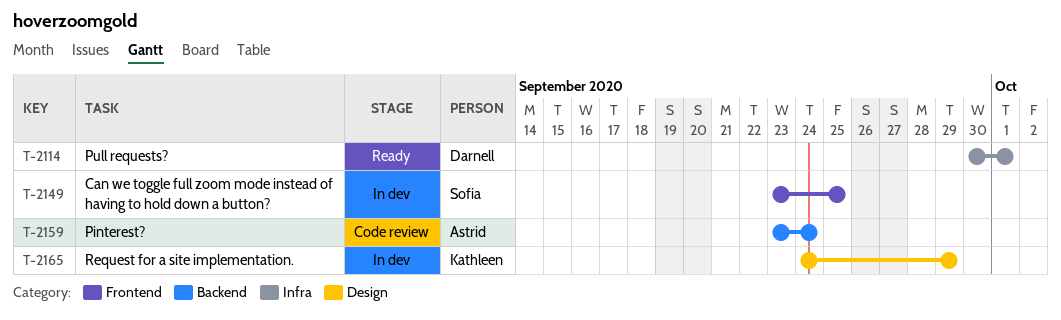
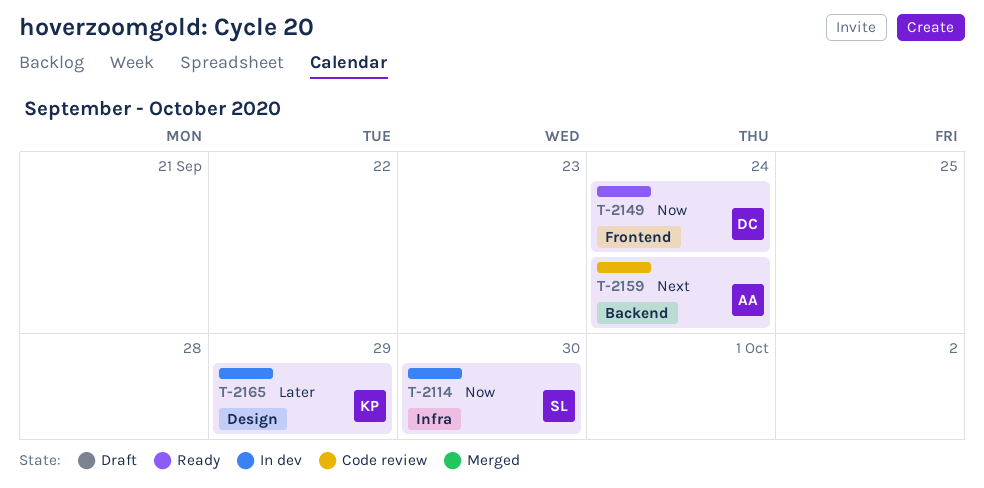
T-2114, status: Ready -> In dev
T-2114, owner: Darnell -> Sofia
T-2114, due: Oct 1 -> Sep 30
T-2149, status: In dev -> Ready
T-2149, owner: Sofia -> Darnell
T-2149, due: Sep 25 -> Sep 24

